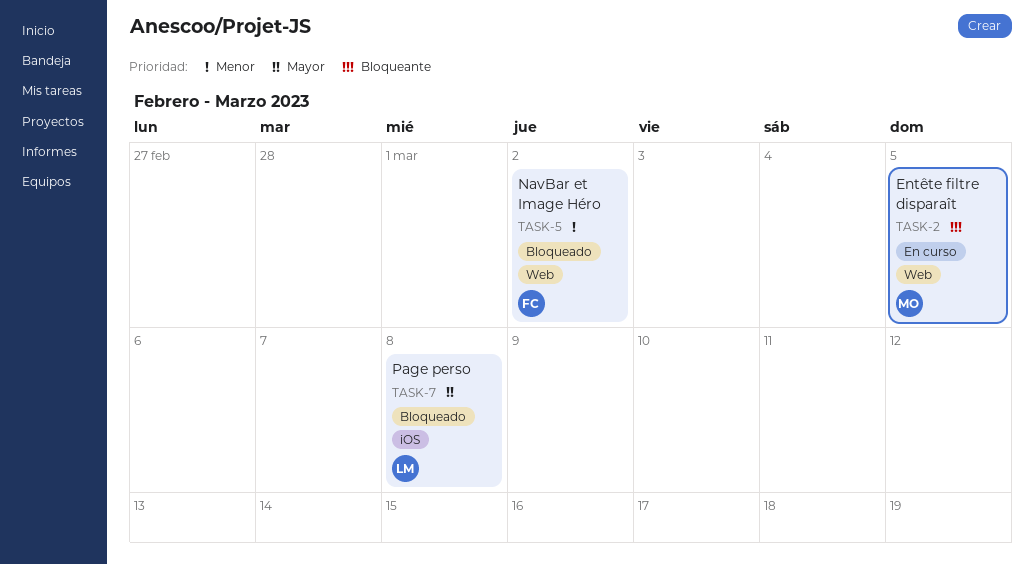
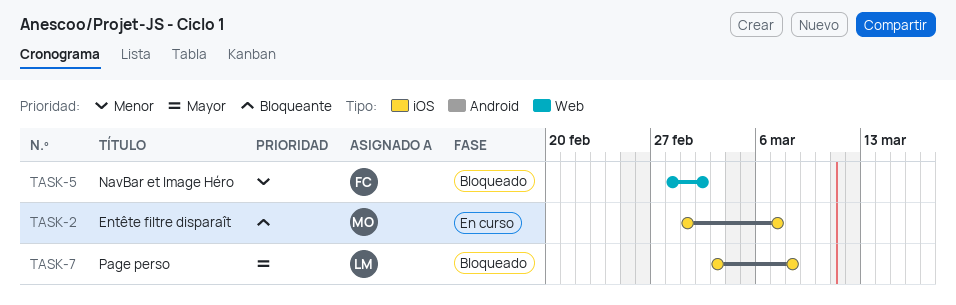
TASK-2, label: Web -> iOS
TASK-2, due: Mar 5 -> Mar 7

